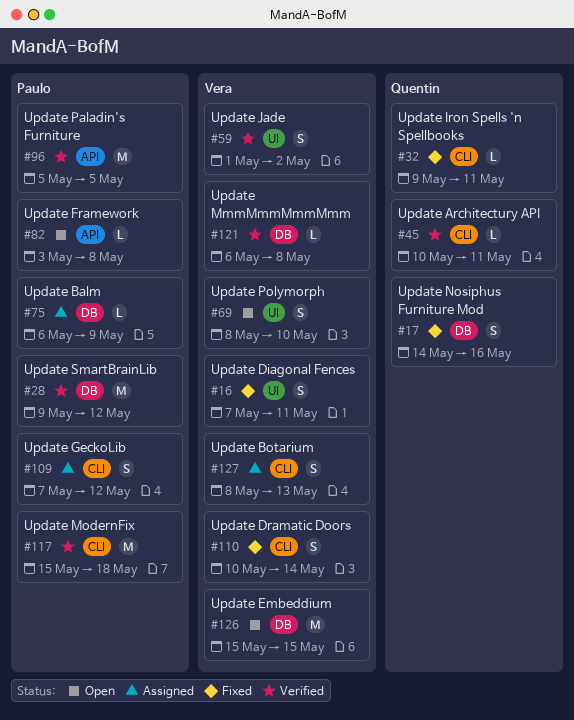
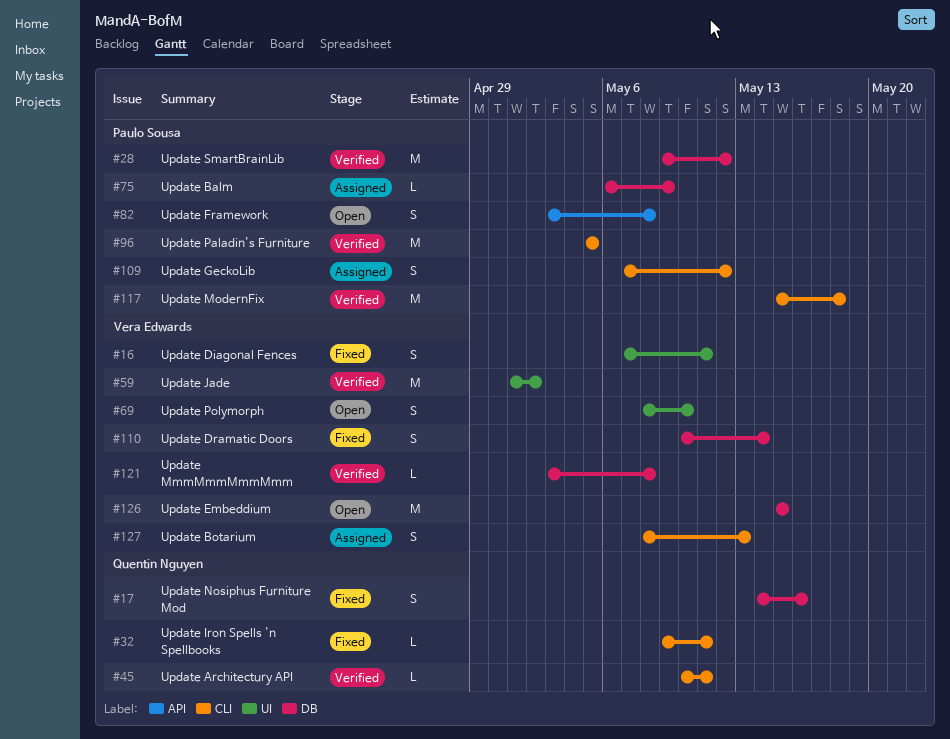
#59, estimate: S -> M
#82, estimate: L -> S
#96, label: API -> CLI
#110, label: CLI -> DB
#121, start: May 6 -> May 3

